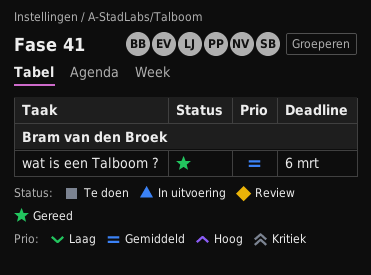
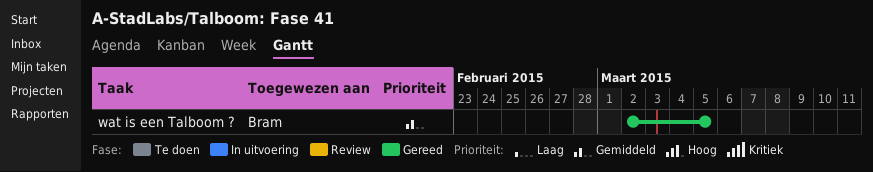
wat is een Talboom ?, due: Mar 6 -> Mar 5

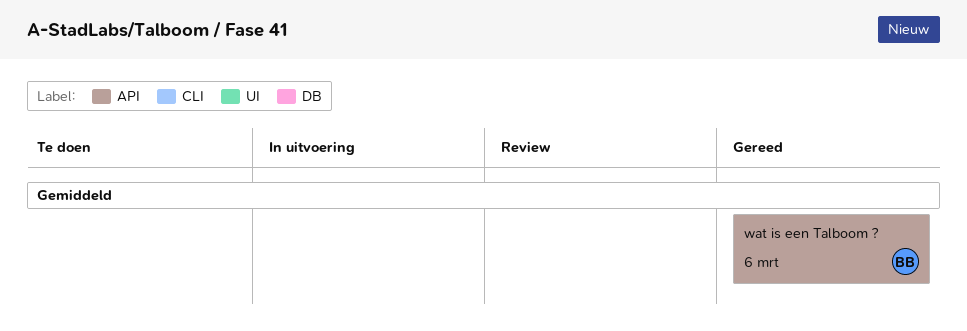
wat is een Talboom ?, due: Mar 5 -> Mar 6

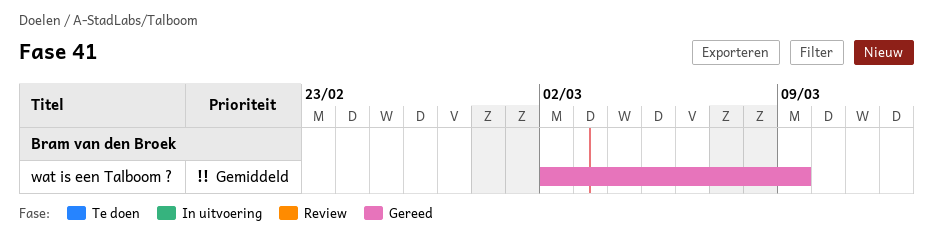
wat is een Talboom ?, due: Mar 6 -> Mar 9

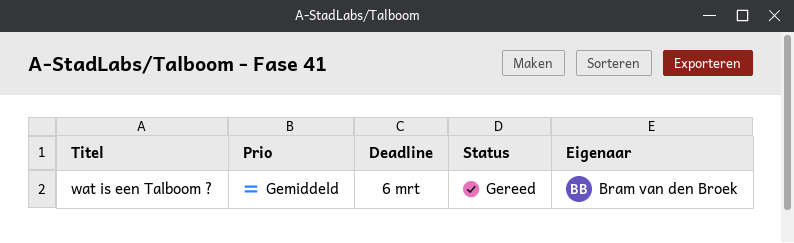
wat is een Talboom ?, due: Mar 9 -> Mar 6

